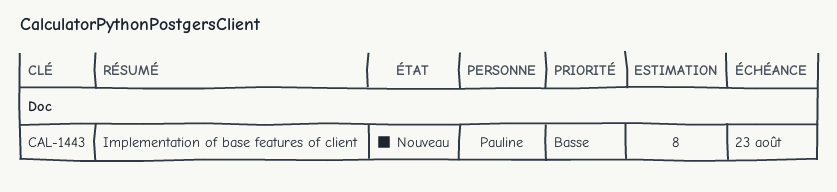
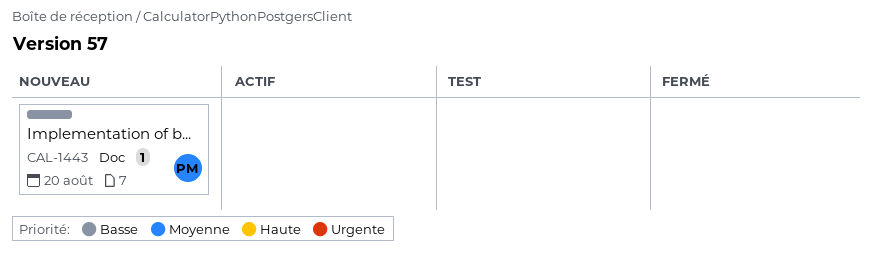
CAL-1443, estimate: 8 -> 1
CAL-1443, due: Aug 23 -> Aug 20

